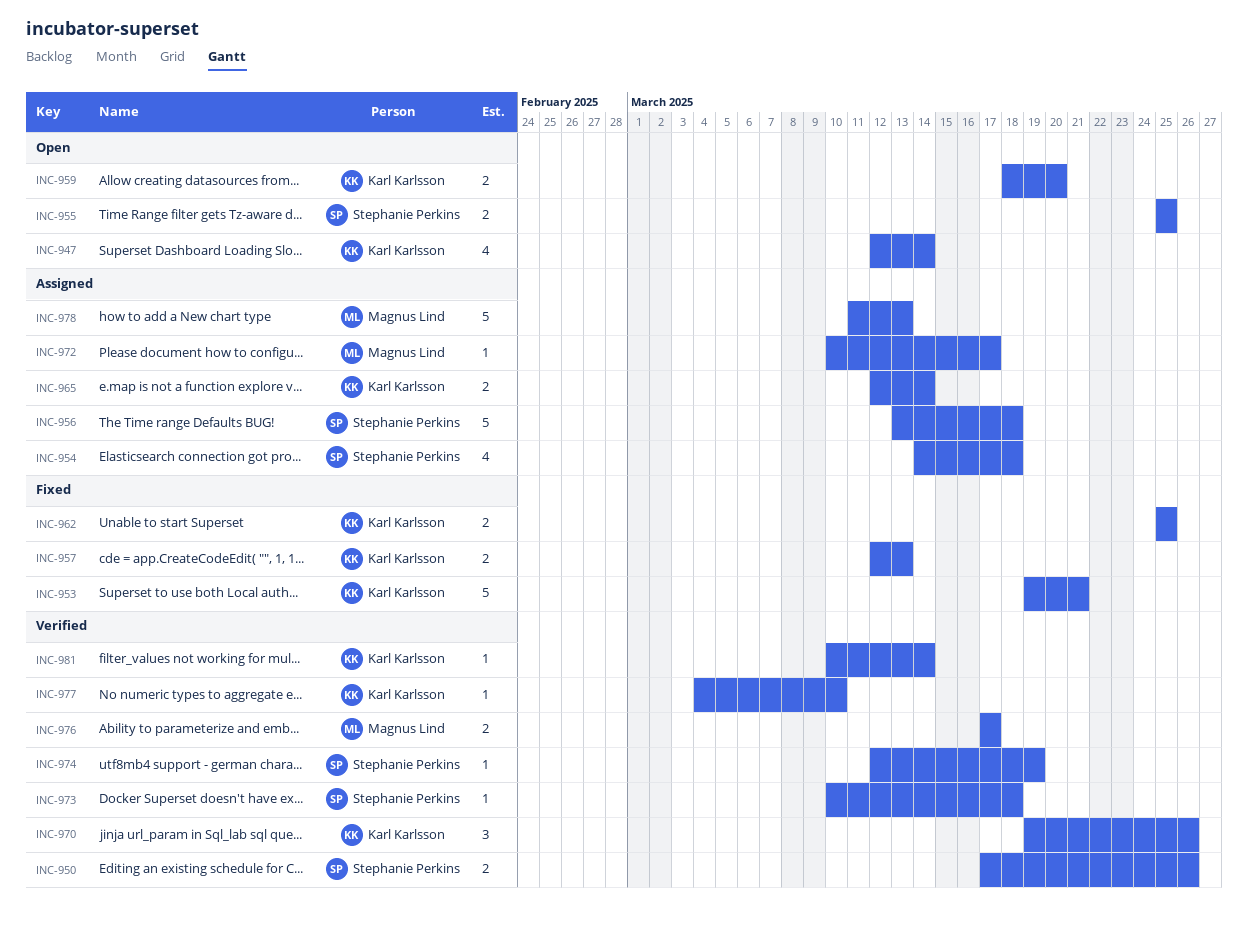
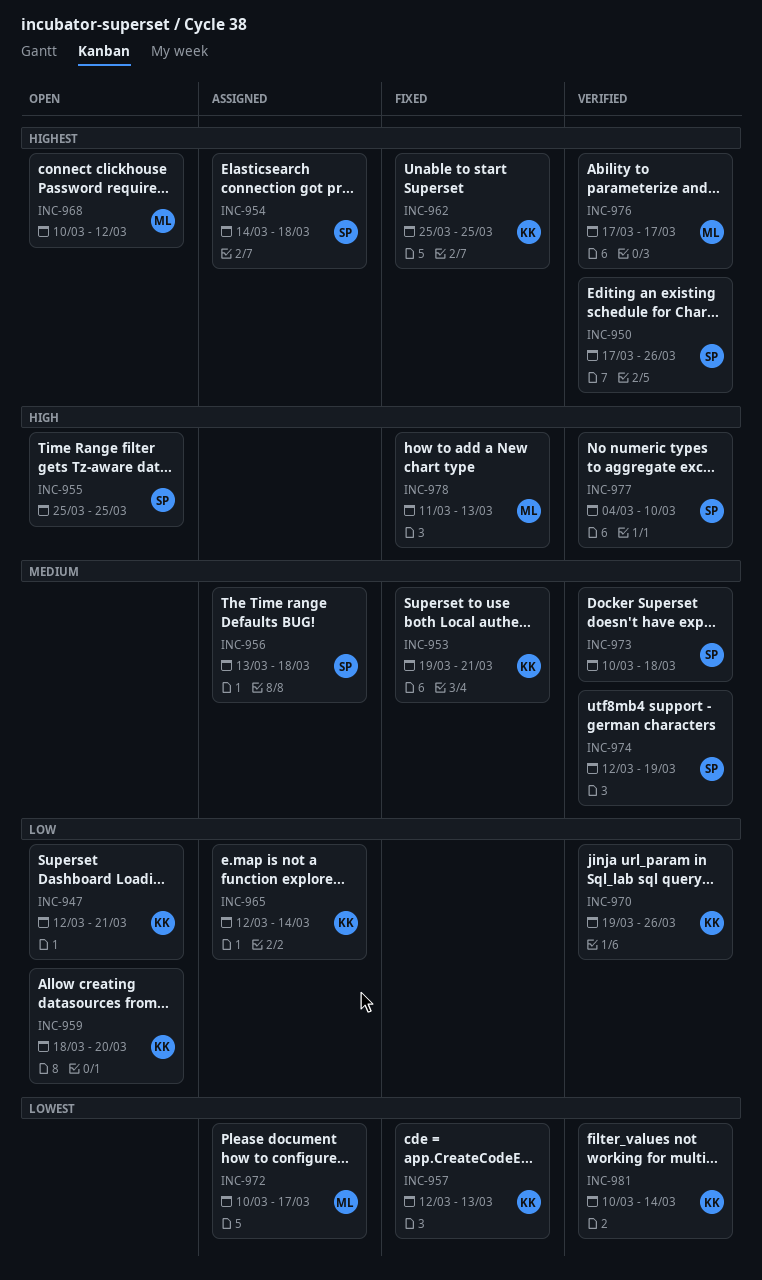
INC-947, due: Mar 14 -> Mar 21
INC-968: none -> present
INC-977, owner: Karl Karlsson -> Stephanie Perkins
INC-978, status: Assigned -> Fixed

